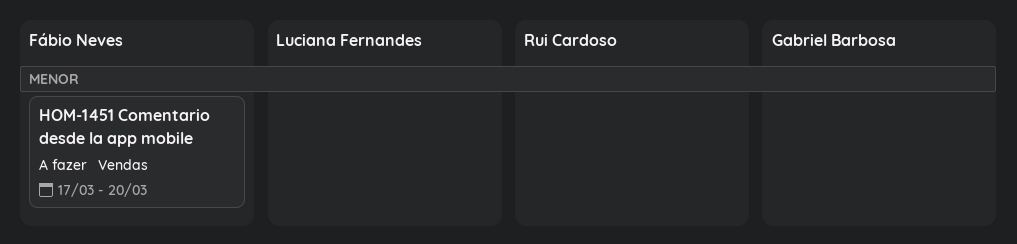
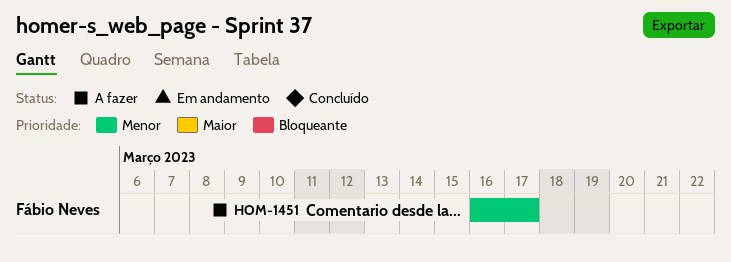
HOM-1451, start: Mar 17 -> Mar 16
HOM-1451, due: Mar 20 -> Mar 17

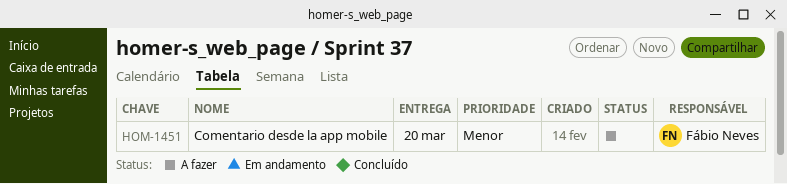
HOM-1451, due: Mar 17 -> Mar 20

